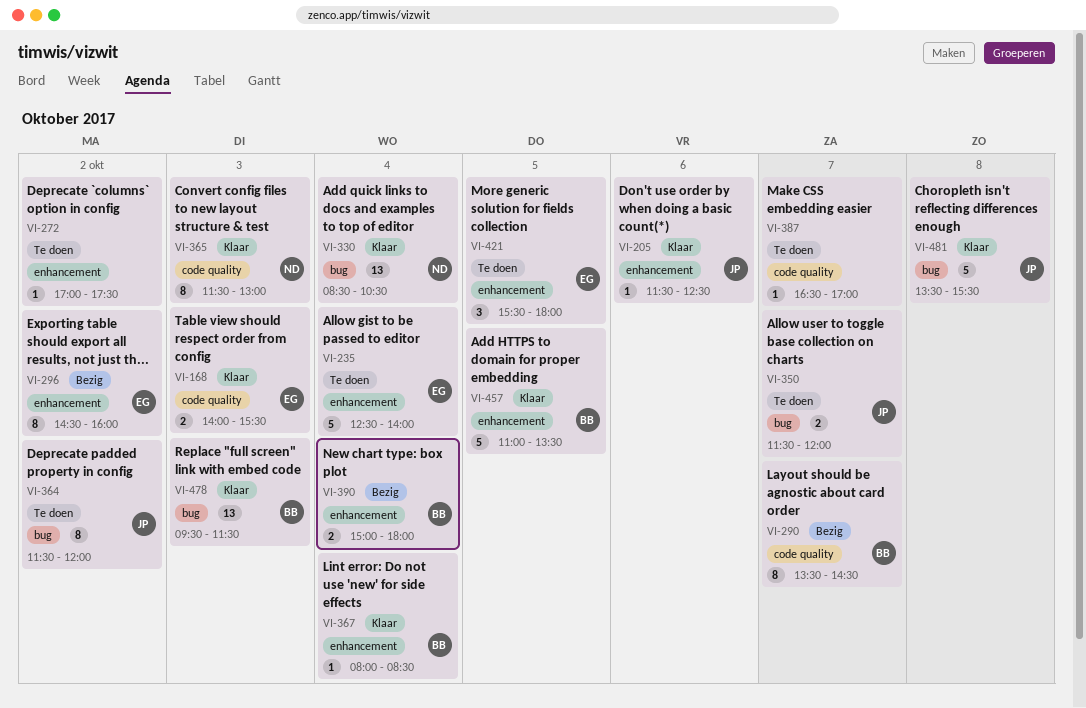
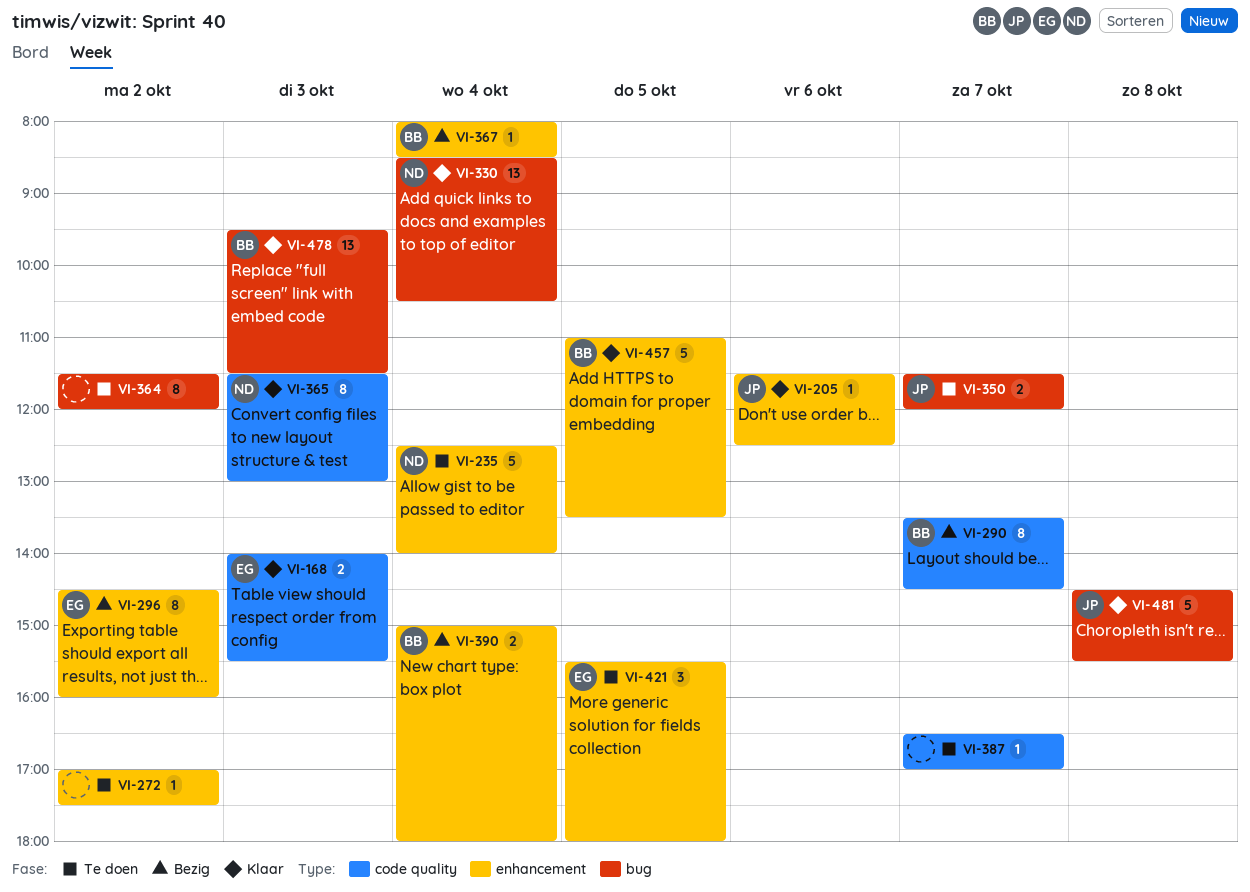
VI-235, owner: EG -> ND
VI-364, owner: JP -> none
VI-367, status: Klaar -> Bezig
VI-481, begins: 13:30 -> 14:30

